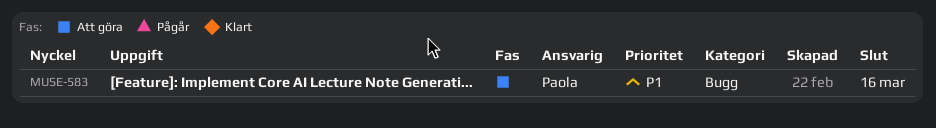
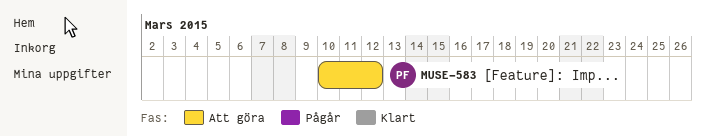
MUSE-583, due: Mar 16 -> Mar 12

